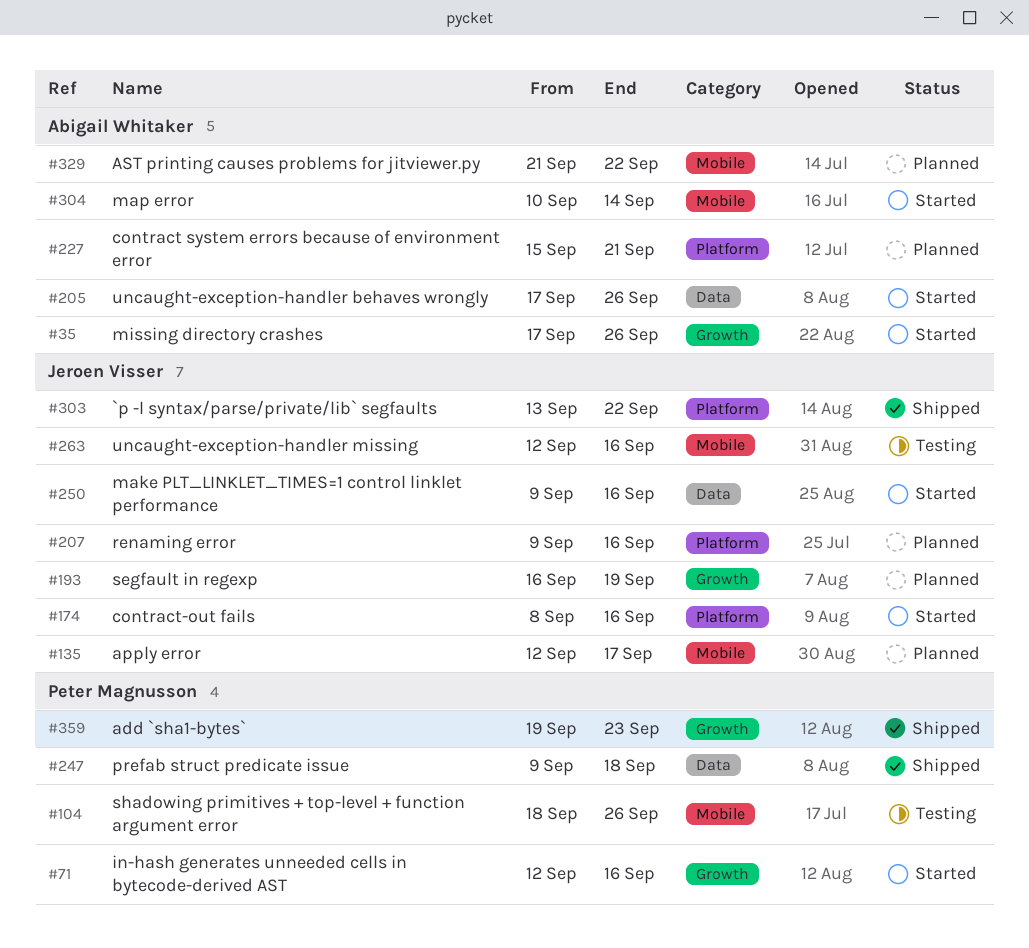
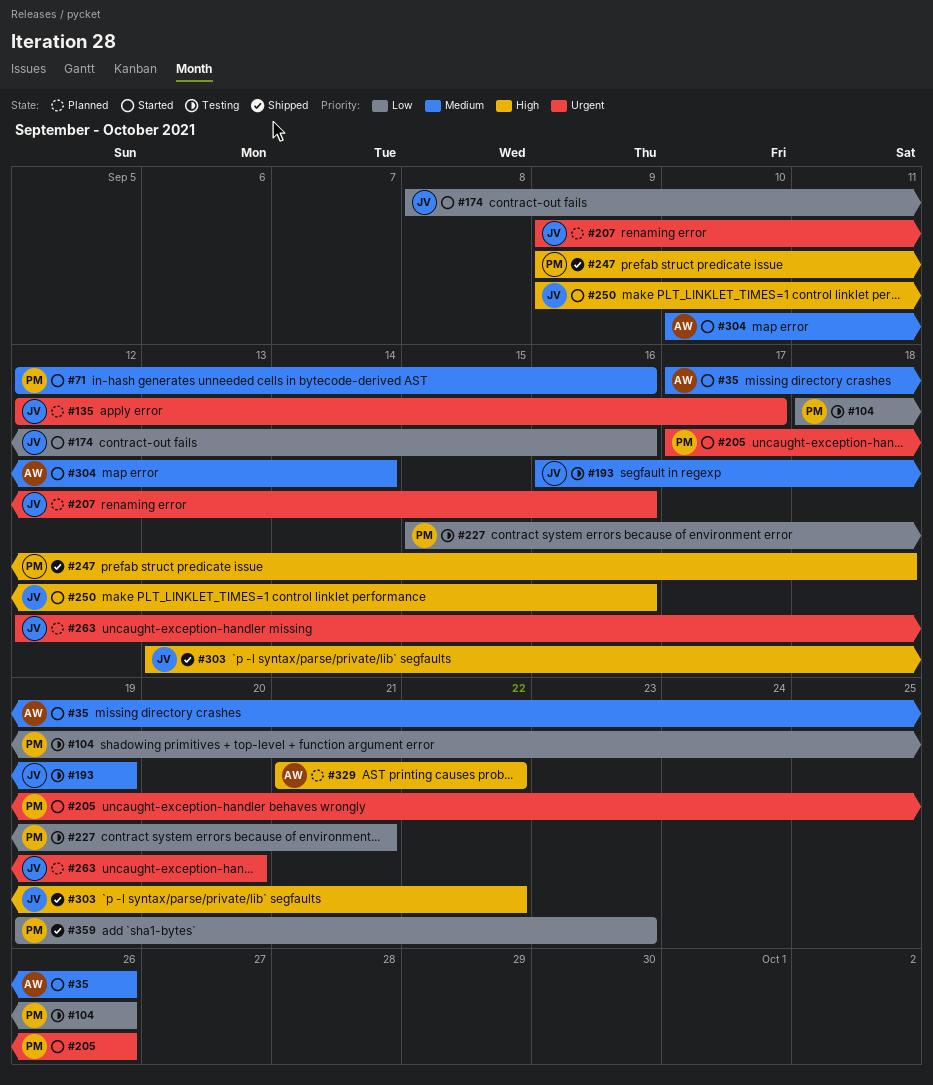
#193, status: Planned -> Testing
#205, owner: Abigail Whitaker -> Peter Magnusson
#227, status: Planned -> Testing
#227, owner: Abigail Whitaker -> Peter Magnusson
#263, status: Testing -> Planned
#263, due: Sep 16 -> Sep 20

